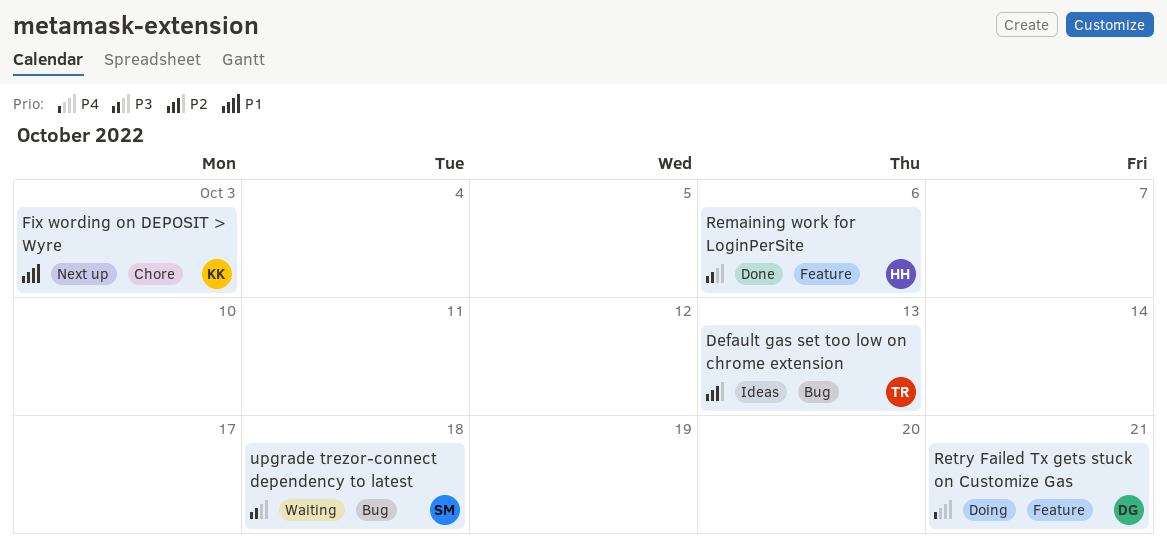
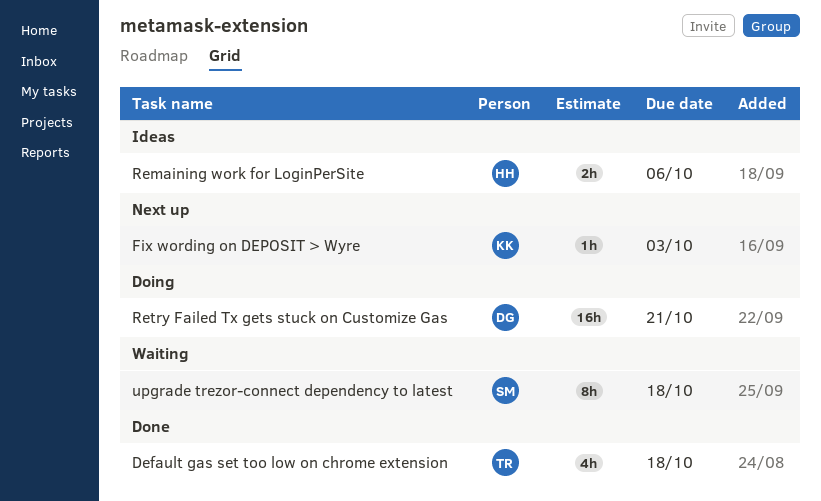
Default gas set too low on chrome extension, status: Ideas -> Done
Default gas set too low on chrome extension, due: Oct 13 -> Oct 18
Remaining work for LoginPerSite, status: Done -> Ideas

